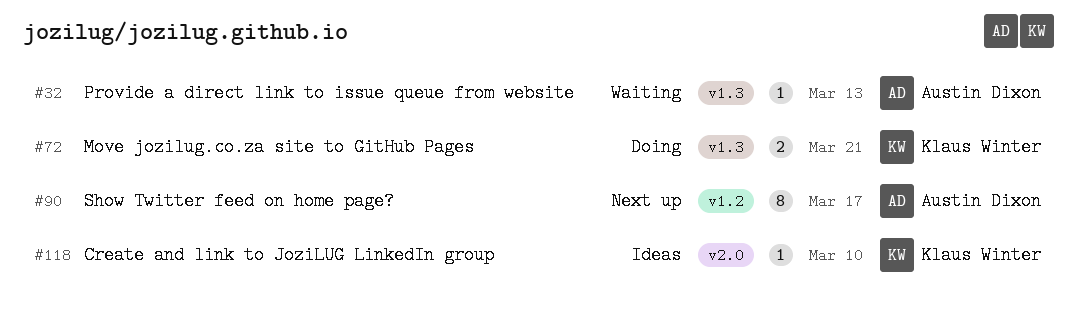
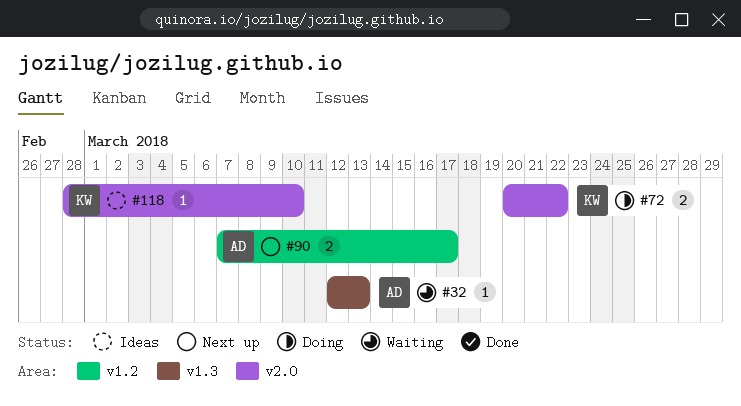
#72, label: v1.3 -> v2.0
#72, due: Mar 21 -> Mar 22
#90, estimate: 8 -> 2

